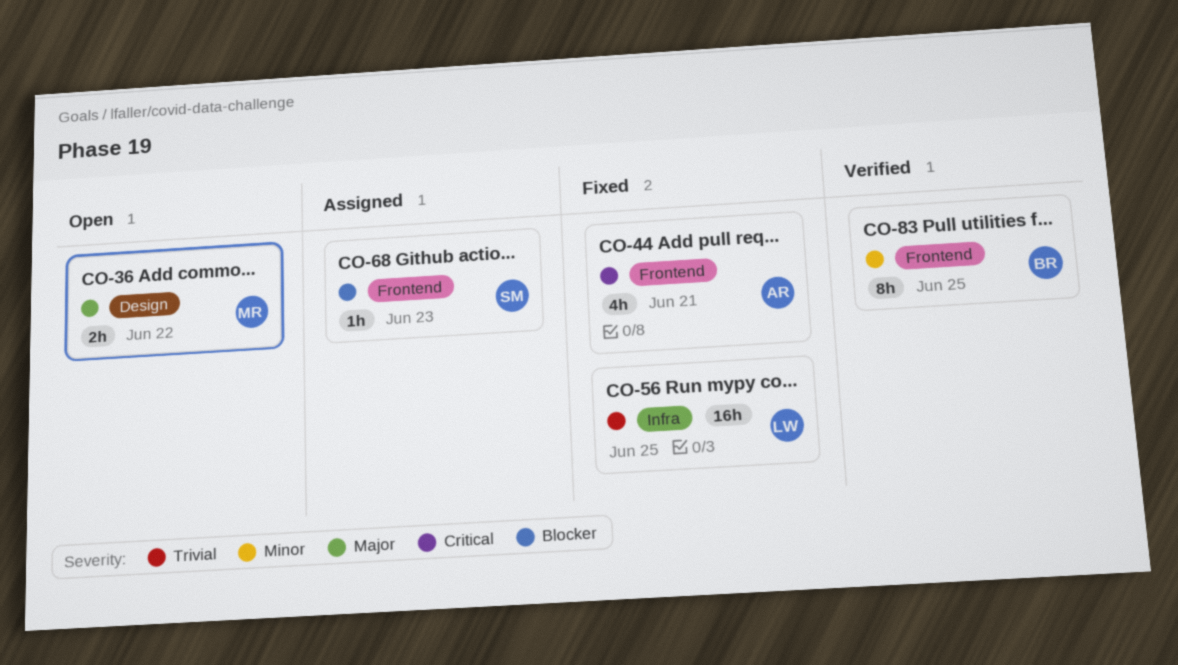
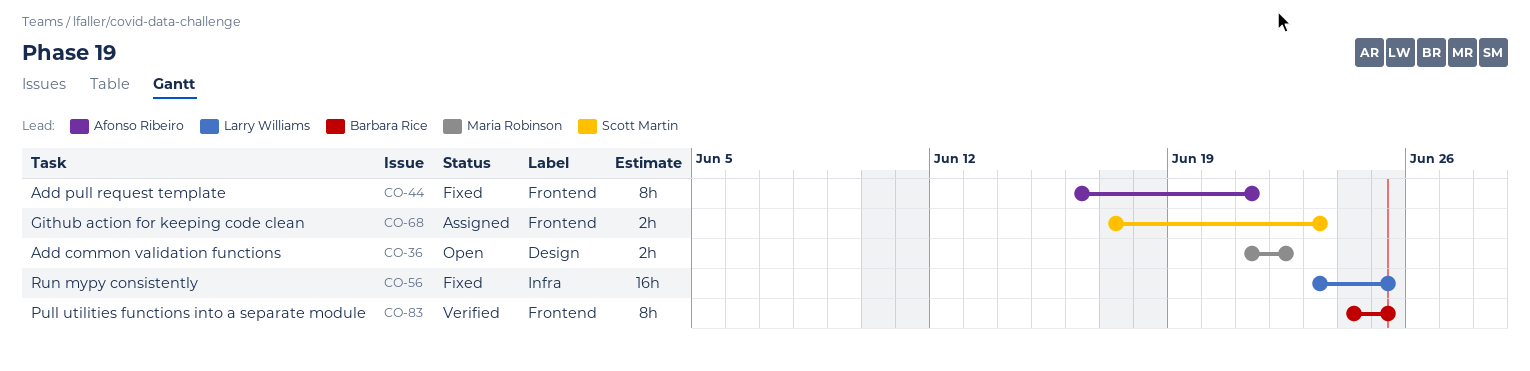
CO-44, estimate: 4h -> 8h
CO-68, estimate: 1h -> 2h

